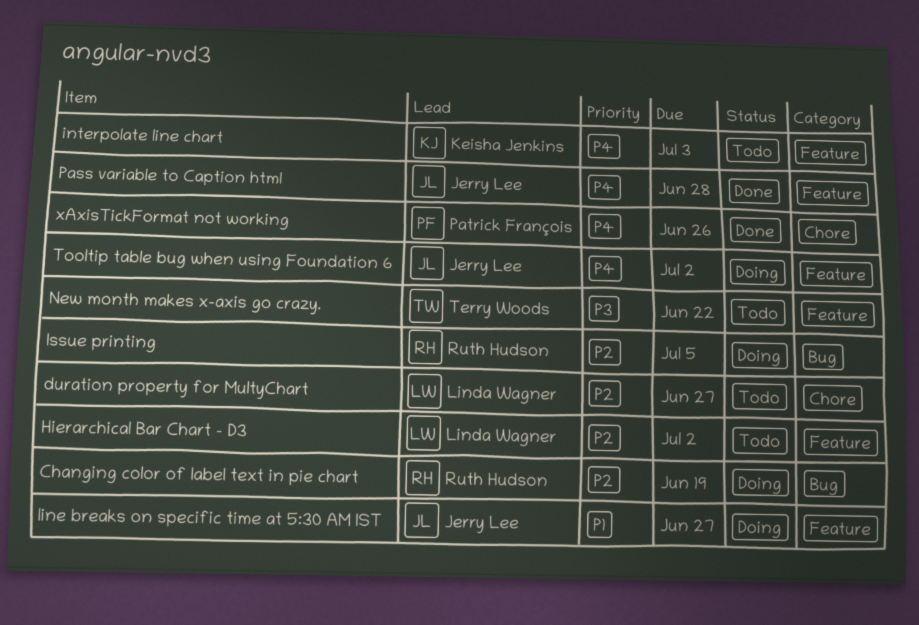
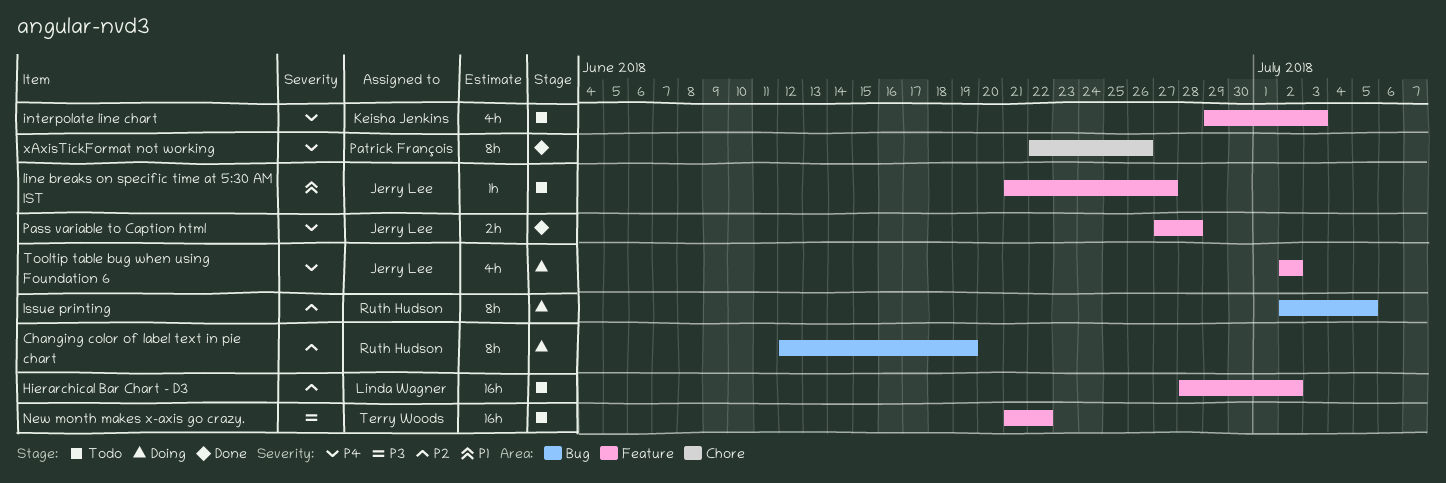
duration property for MultyChart: present -> none
line breaks on specific time at 5:30 AM IST, status: Doing -> Todo

